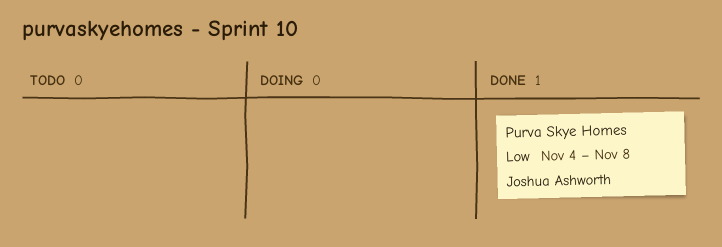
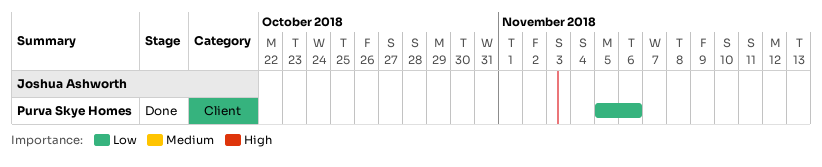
Purva Skye Homes, start: Nov 4 -> Nov 5
Purva Skye Homes, due: Nov 8 -> Nov 6

